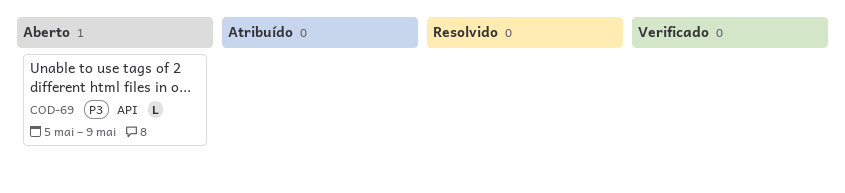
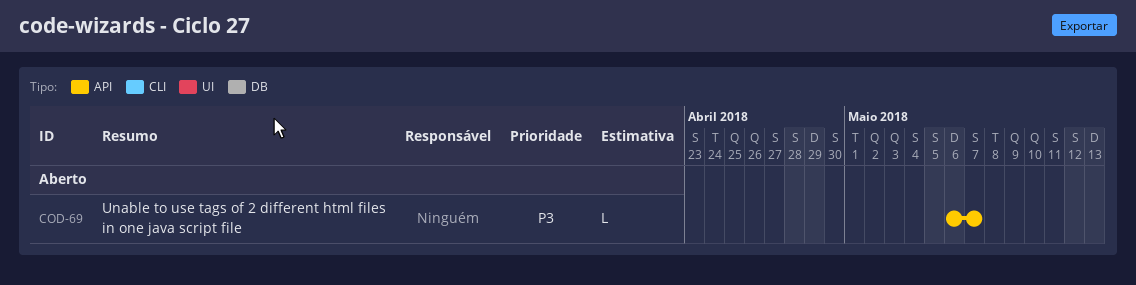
COD-69, start: May 5 -> May 6
COD-69, due: May 9 -> May 7

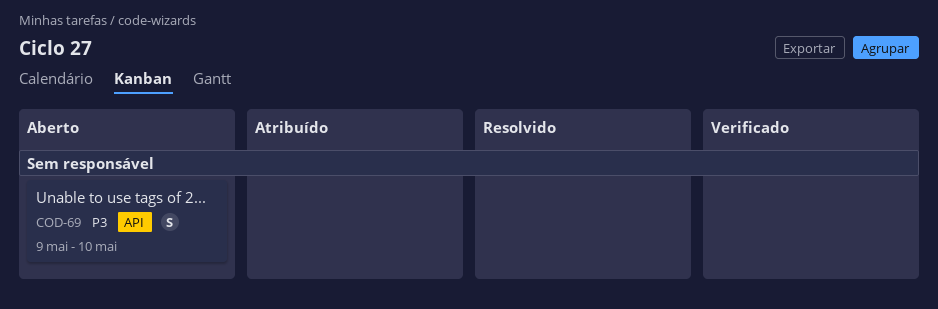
COD-69, estimate: L -> S
COD-69, start: May 6 -> May 9
COD-69, due: May 7 -> May 10

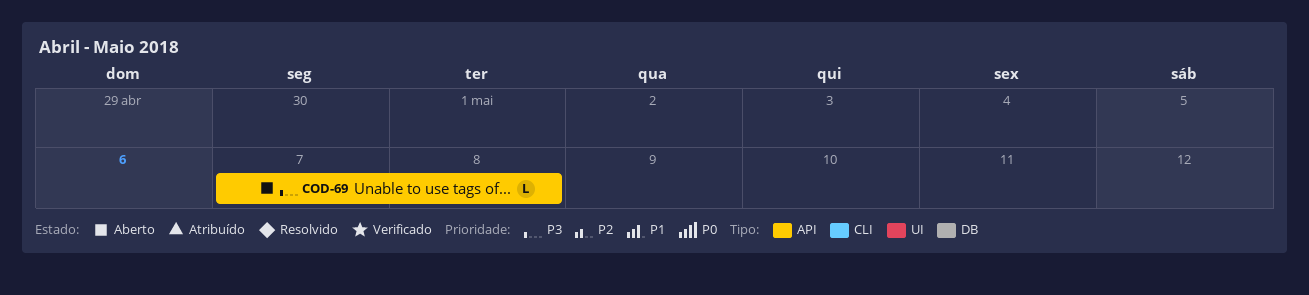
COD-69, estimate: S -> L
COD-69, start: May 9 -> May 7
COD-69, due: May 10 -> May 8

